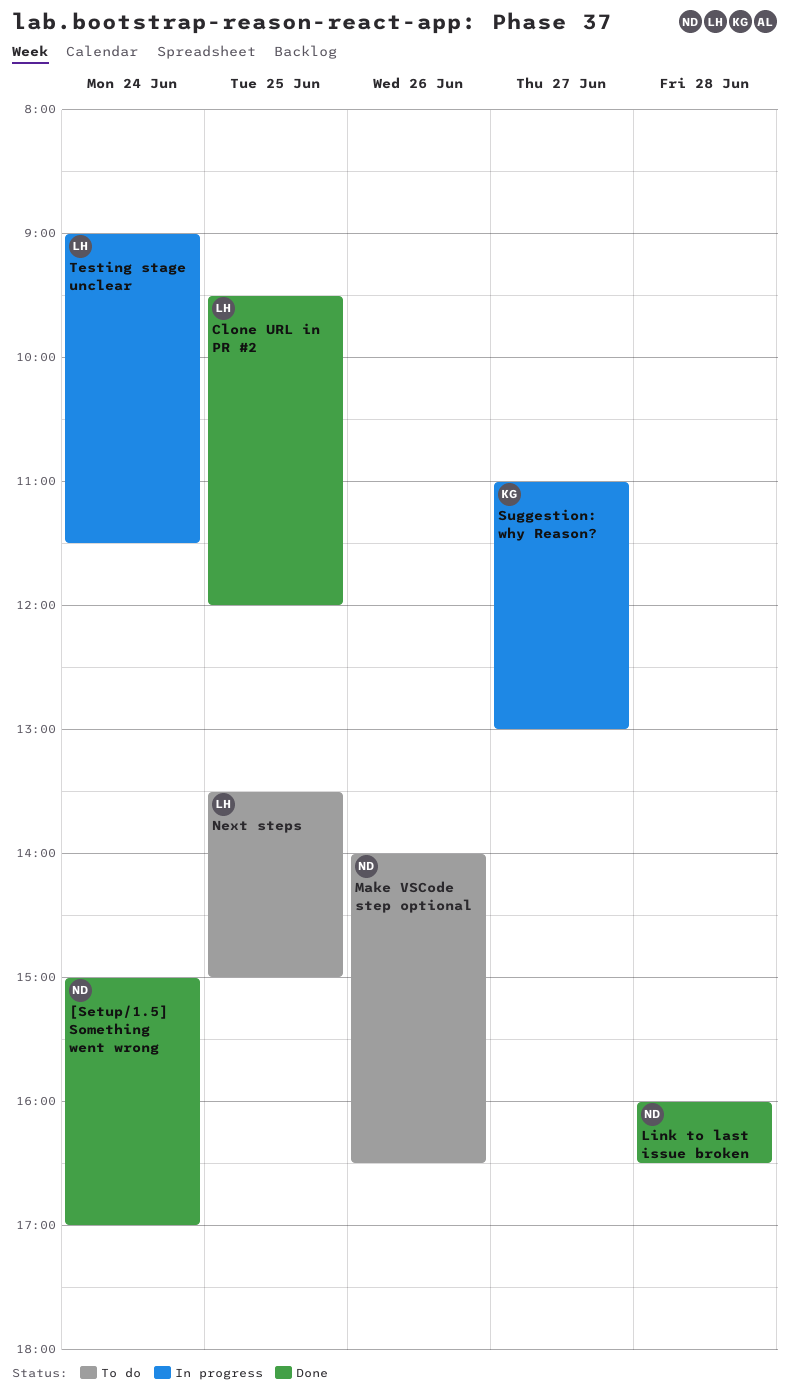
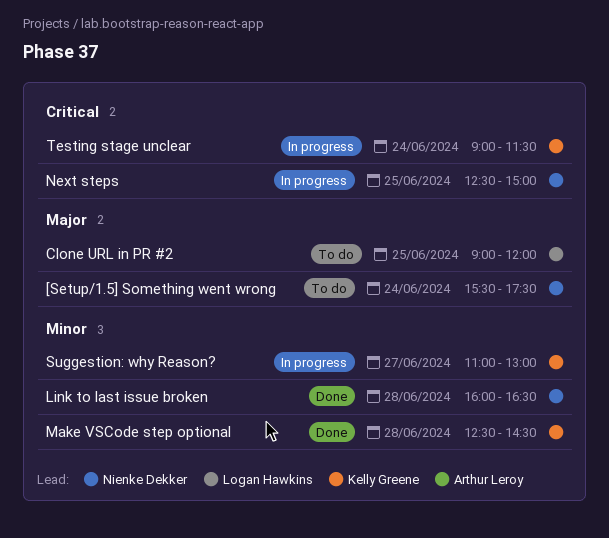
[Setup/1.5] Something went wrong, status: Done -> To do
[Setup/1.5] Something went wrong, begins: 15:00 -> 15:30
[Setup/1.5] Something went wrong, ends: 17:00 -> 17:30
Clone URL in PR #2, status: Done -> To do
Clone URL in PR #2, begins: 09:30 -> 09:00
Make VSCode step optional, status: To do -> Done
Make VSCode step optional, owner: Nienke Dekker -> Kelly Greene
Make VSCode step optional, day: Jun 26 -> Jun 28
Make VSCode step optional, begins: 14:00 -> 12:30
Make VSCode step optional, ends: 16:30 -> 14:30
Next steps, status: To do -> In progress
Next steps, owner: Logan Hawkins -> Nienke Dekker
Next steps, begins: 13:30 -> 12:30
Testing stage unclear, owner: Logan Hawkins -> Kelly Greene

